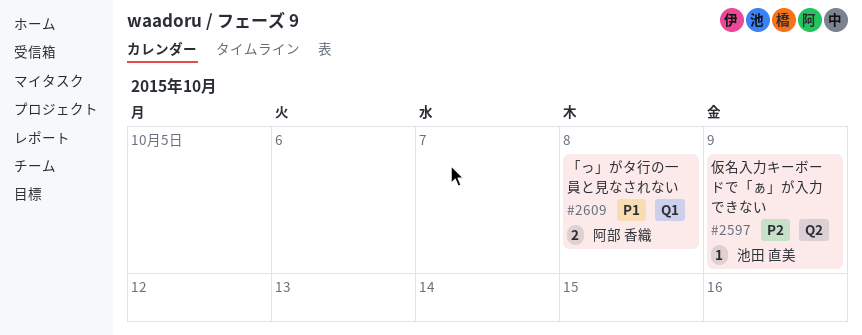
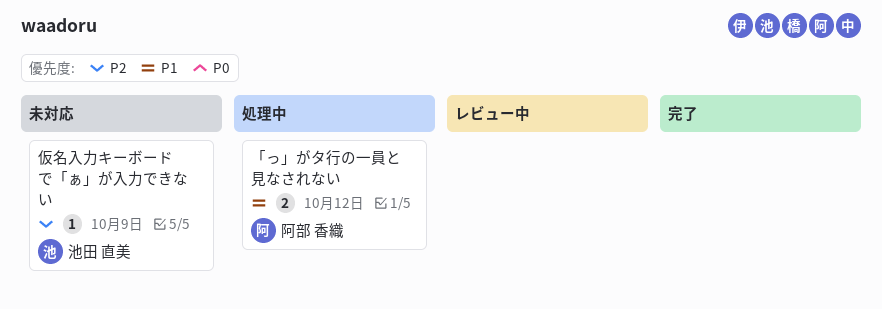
「っ」がタ行の一員と見なされない, due: Oct 8 -> Oct 12

